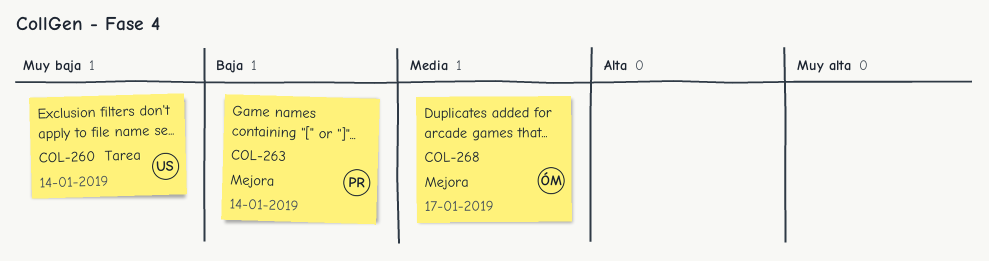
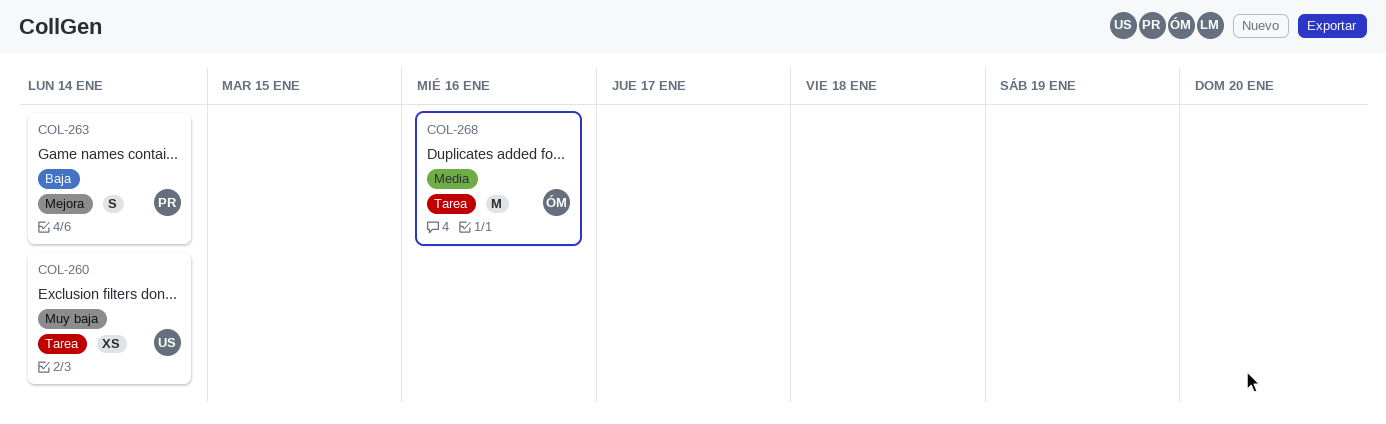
COL-268, label: Mejora -> Tarea
COL-268, due: Jan 17 -> Jan 16

